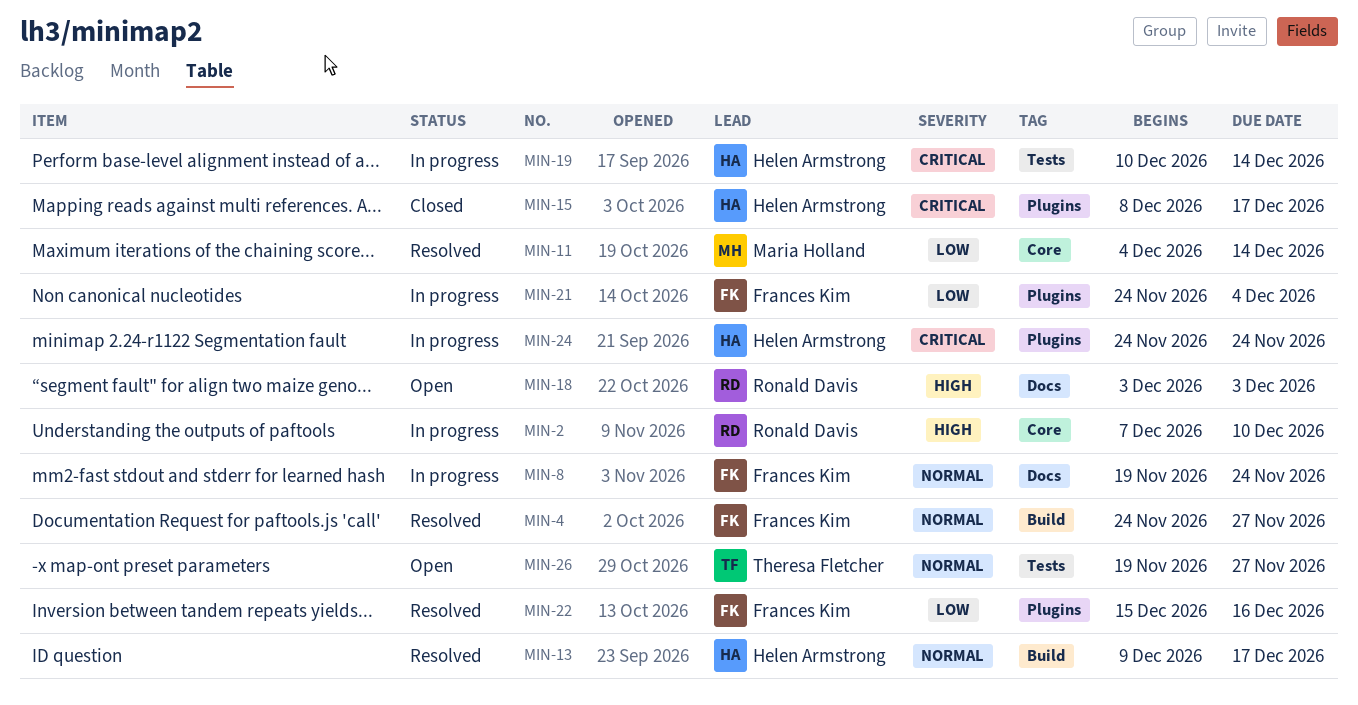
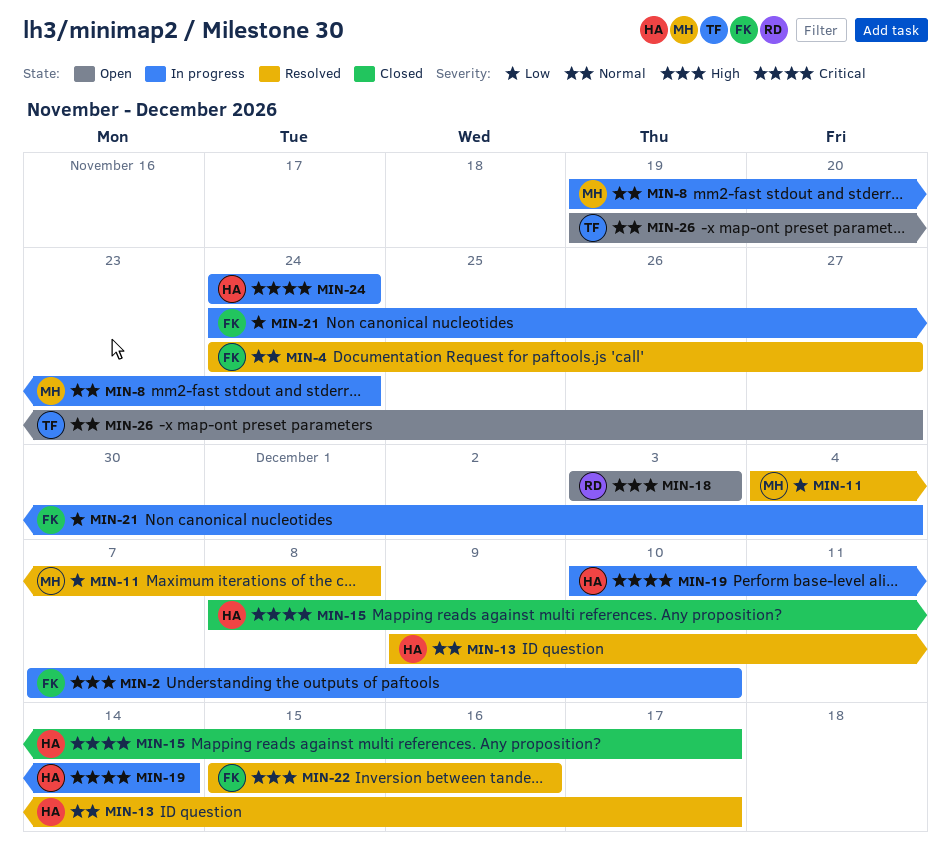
MIN-2, owner: Ronald Davis -> Frances Kim
MIN-8, owner: Frances Kim -> Maria Holland
MIN-11, due: Dec 14 -> Dec 8
MIN-22, priority: Low -> High

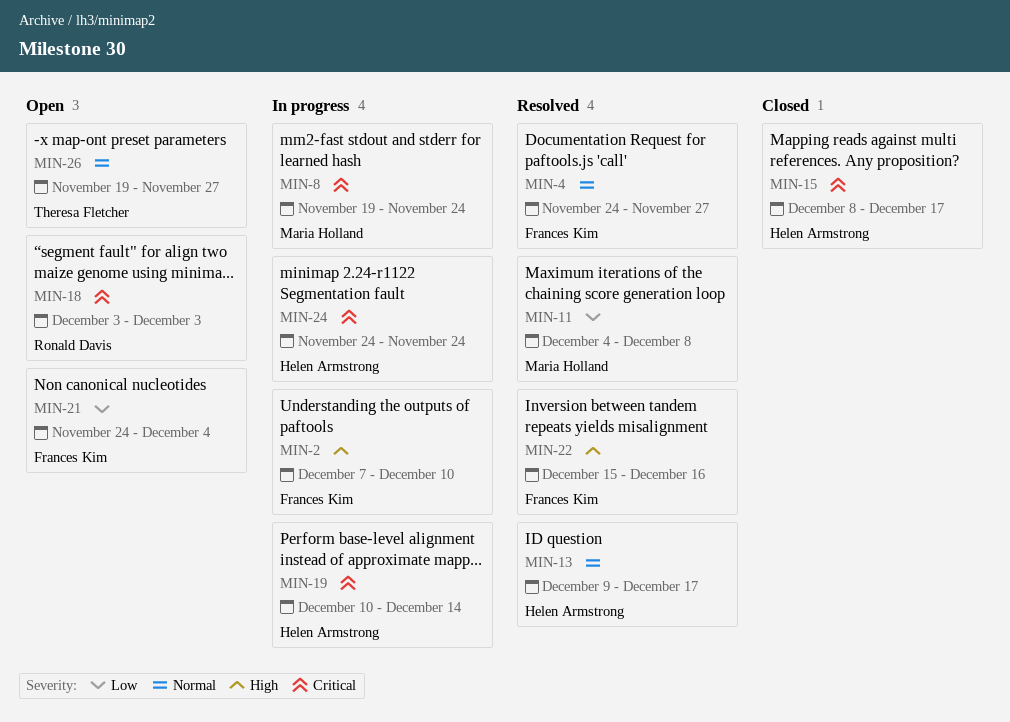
MIN-8, priority: Normal -> Critical
MIN-18, priority: High -> Critical
MIN-21, status: In progress -> Open

